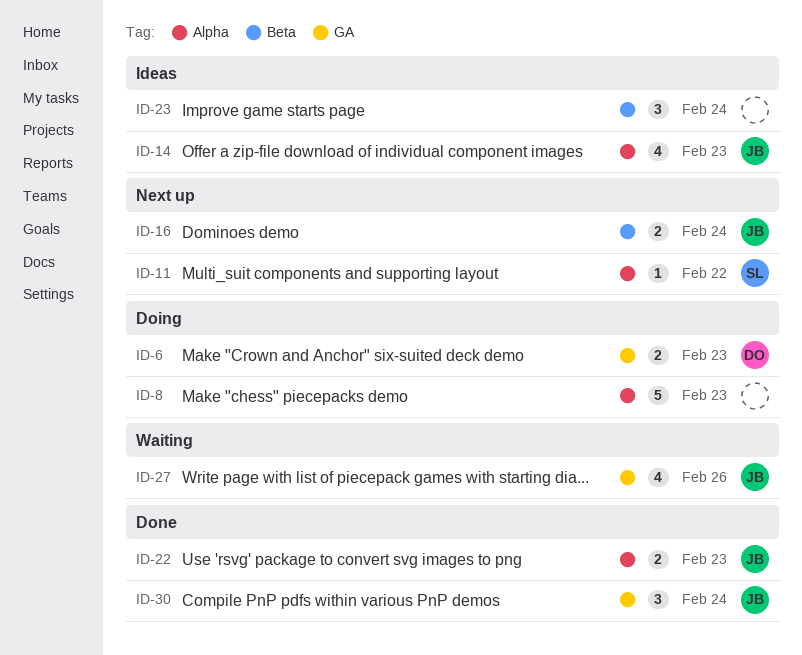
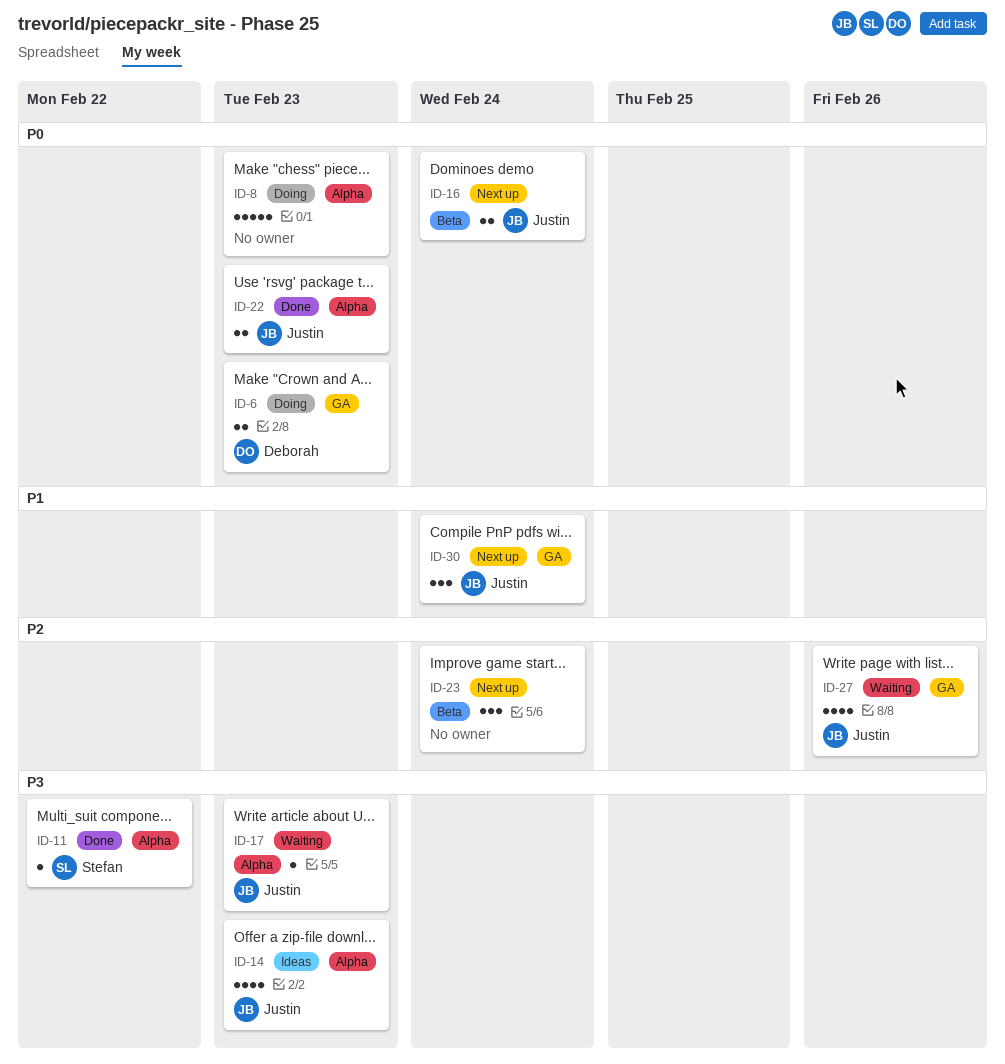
ID-11, status: Next up -> Done
ID-17: none -> present
ID-23, status: Ideas -> Next up
ID-30, status: Done -> Next up

